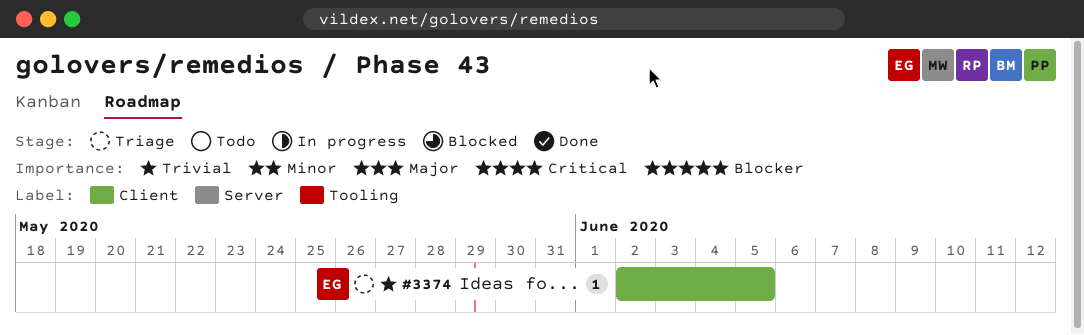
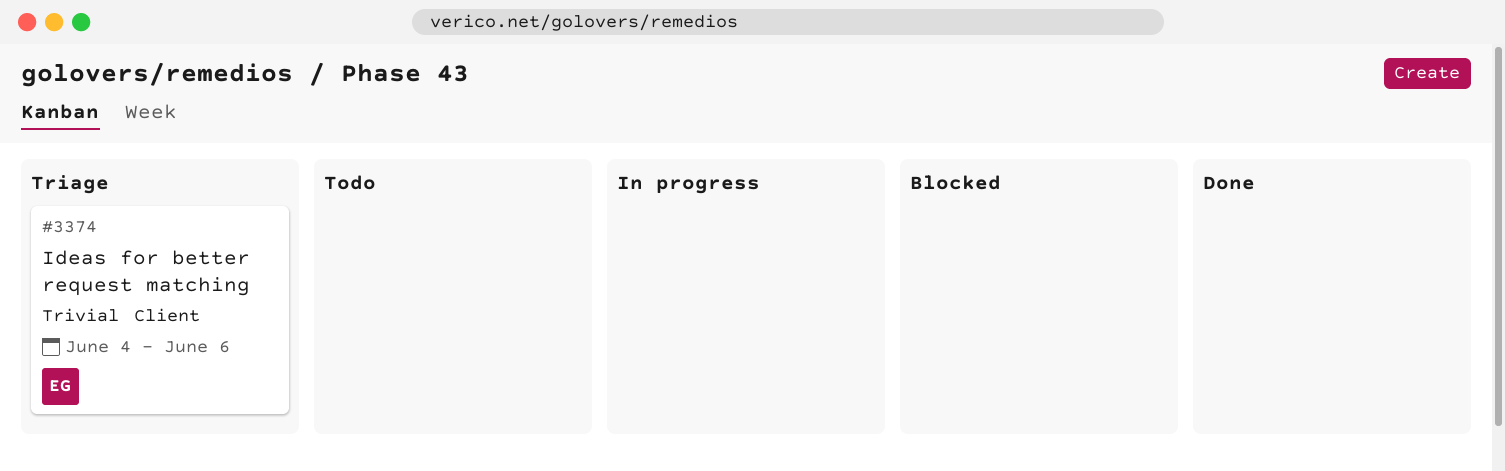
#3374, start: Jun 2 -> Jun 4
#3374, due: Jun 5 -> Jun 6

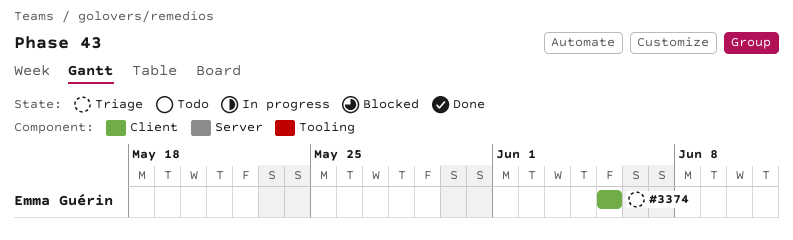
#3374, start: Jun 4 -> Jun 5
#3374, due: Jun 6 -> Jun 5

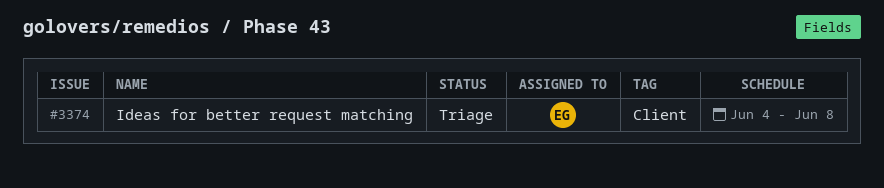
#3374, start: Jun 5 -> Jun 4
#3374, due: Jun 5 -> Jun 8

